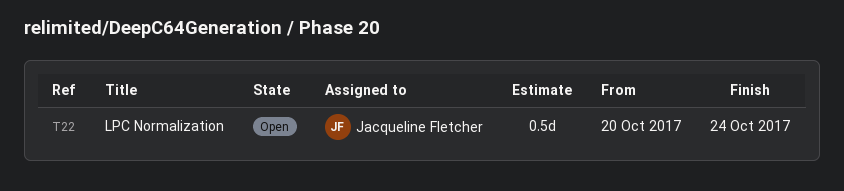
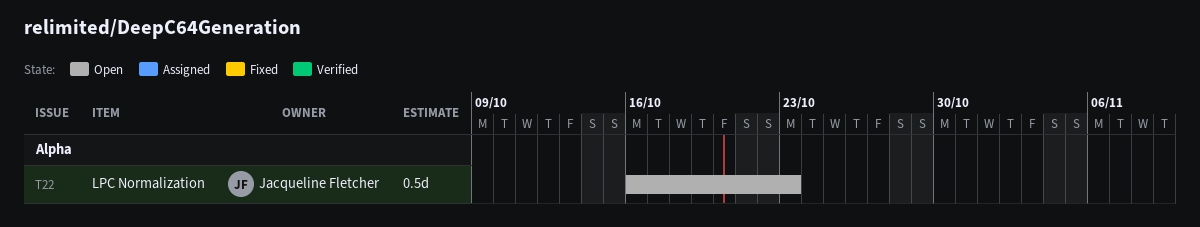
T22, start: Oct 20 -> Oct 16
T22, due: Oct 24 -> Oct 23

